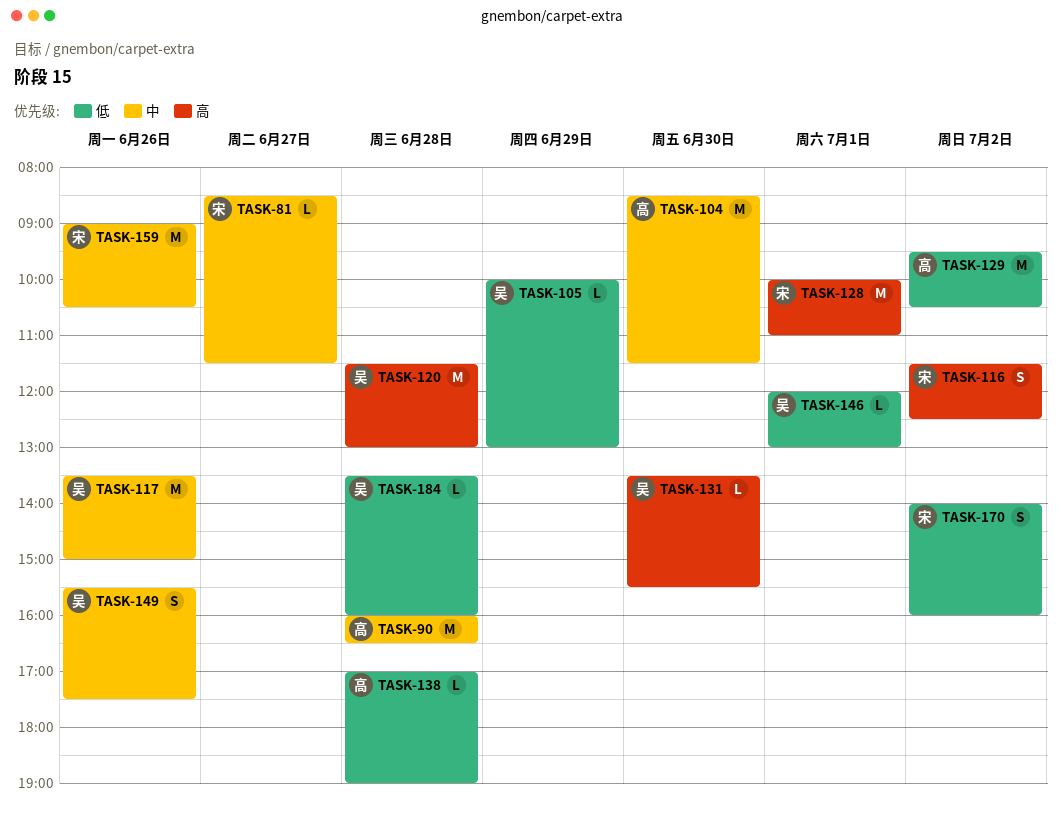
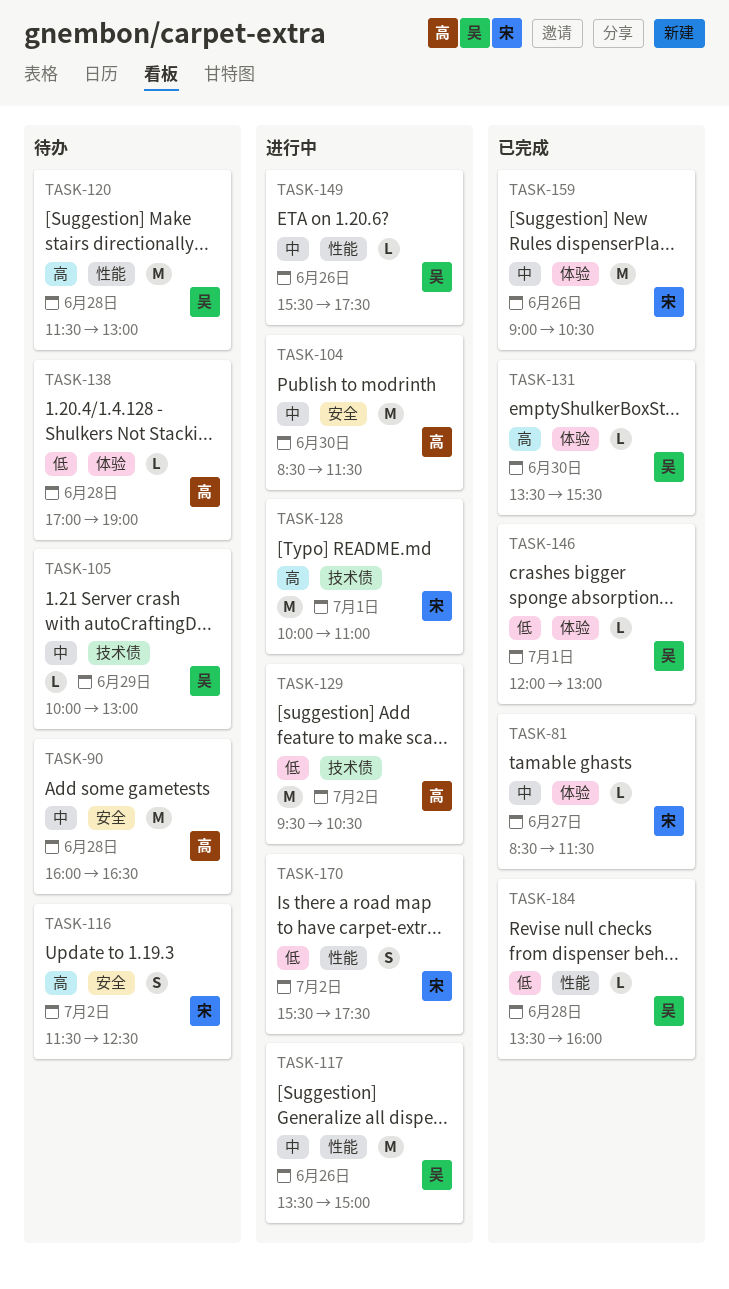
TASK-105, priority: 低 -> 中
TASK-149, estimate: S -> L
TASK-170, begins: 14:00 -> 15:30
TASK-170, ends: 16:00 -> 17:30

